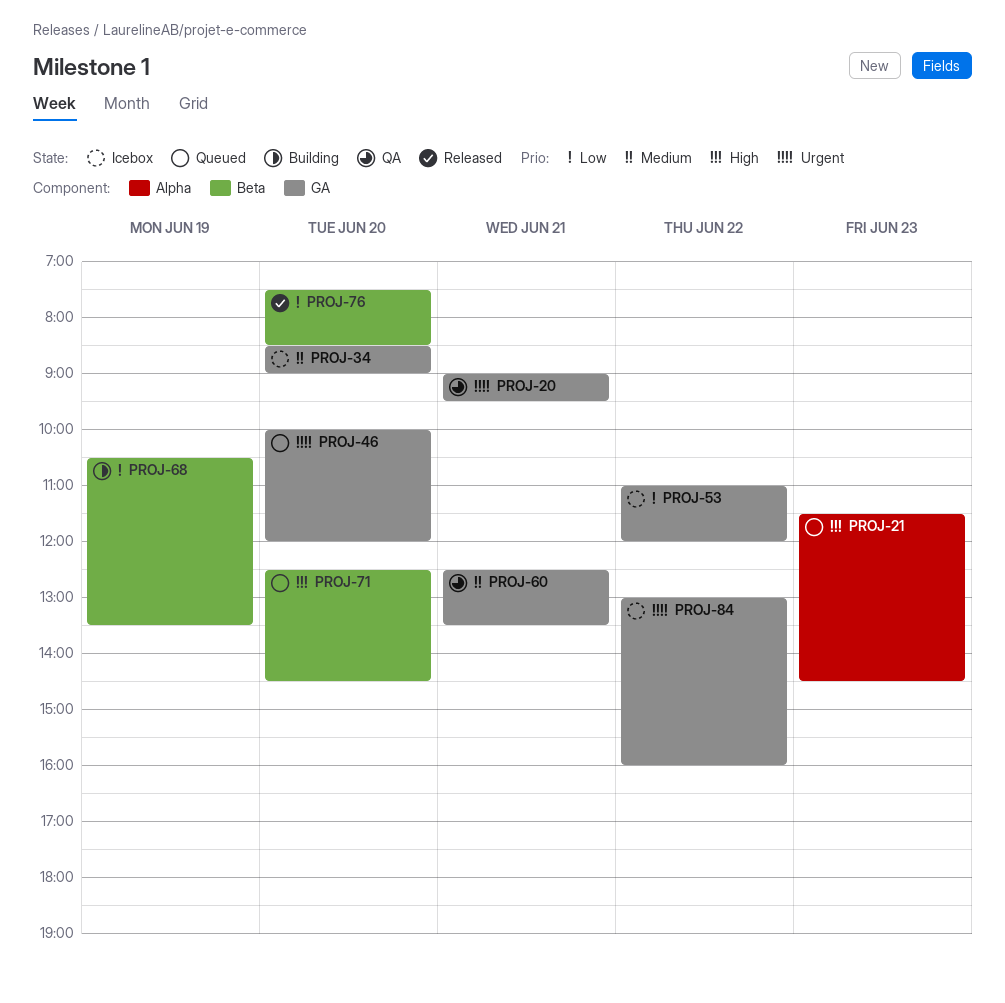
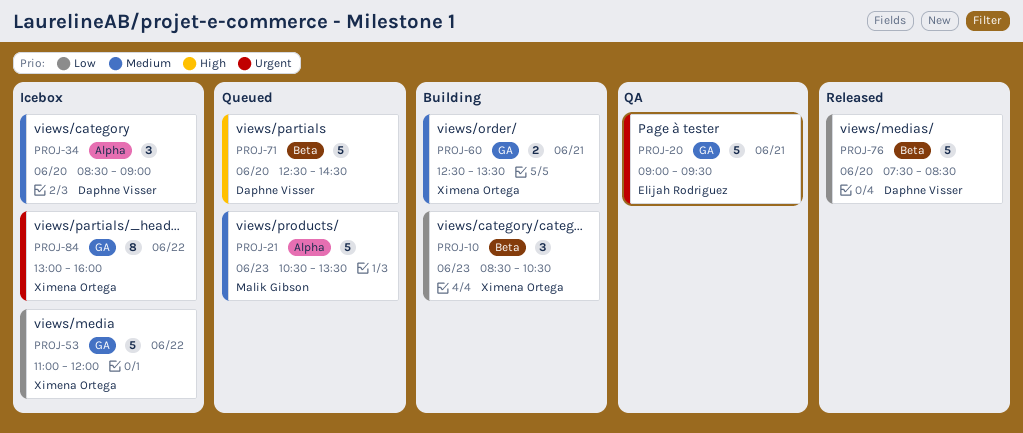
PROJ-10: none -> present
PROJ-21, priority: High -> Medium
PROJ-21, begins: 11:30 -> 10:30
PROJ-21, ends: 14:30 -> 13:30
PROJ-34, label: GA -> Alpha
PROJ-46: present -> none
PROJ-60, status: QA -> Building
PROJ-68: present -> none

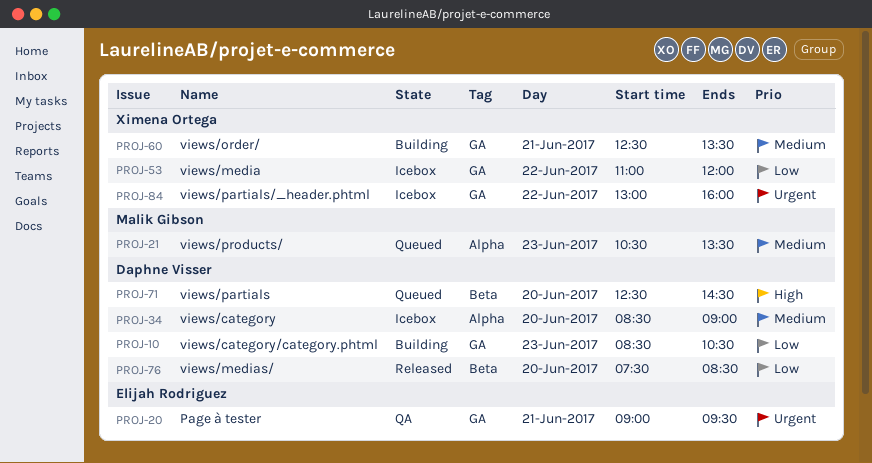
PROJ-10, owner: Ximena Ortega -> Daphne Visser
PROJ-10, label: Beta -> GA

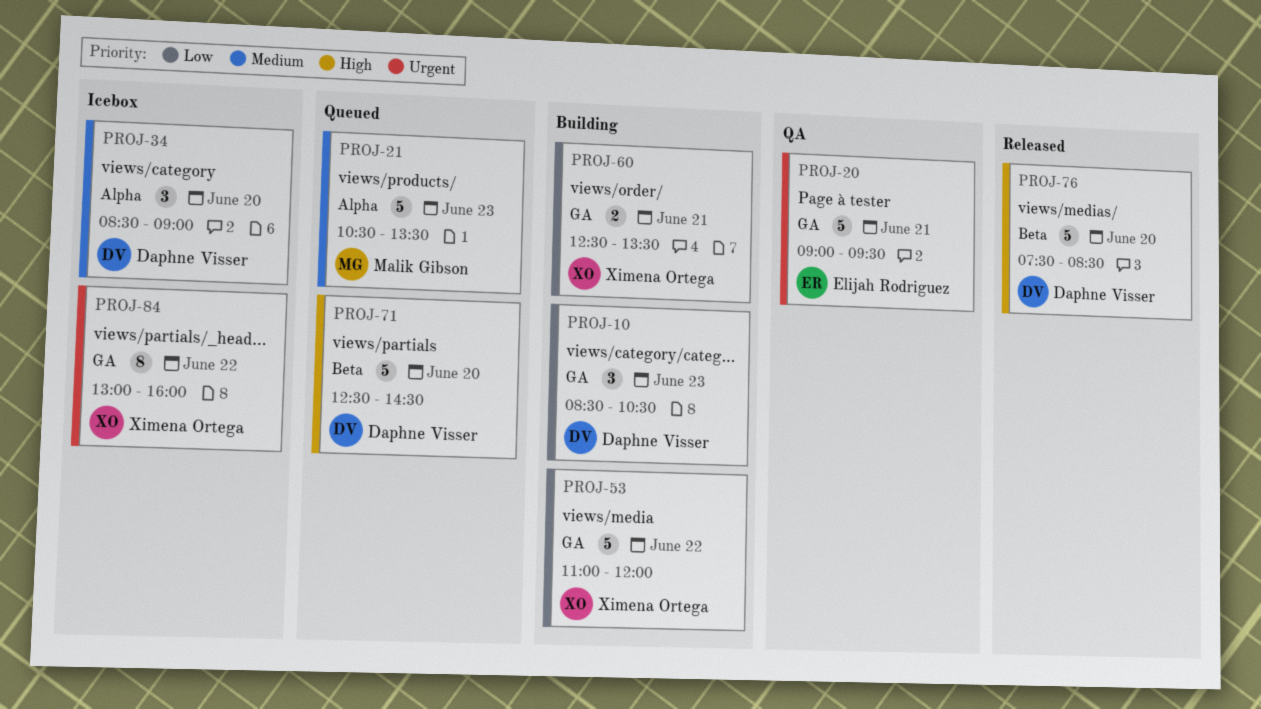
PROJ-53, status: Icebox -> Building
PROJ-60, priority: Medium -> Low
PROJ-76, priority: Low -> High

